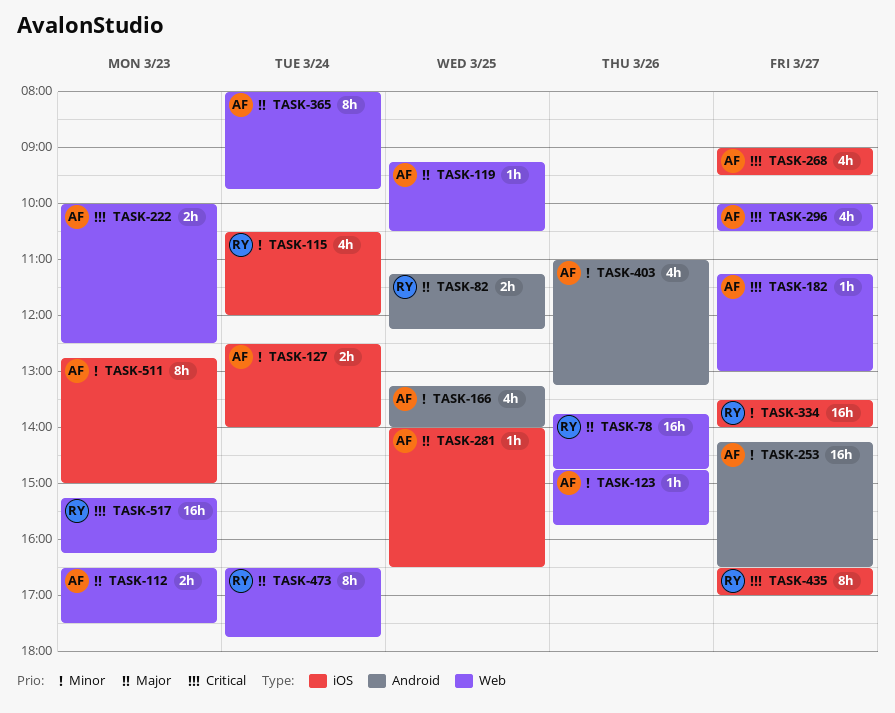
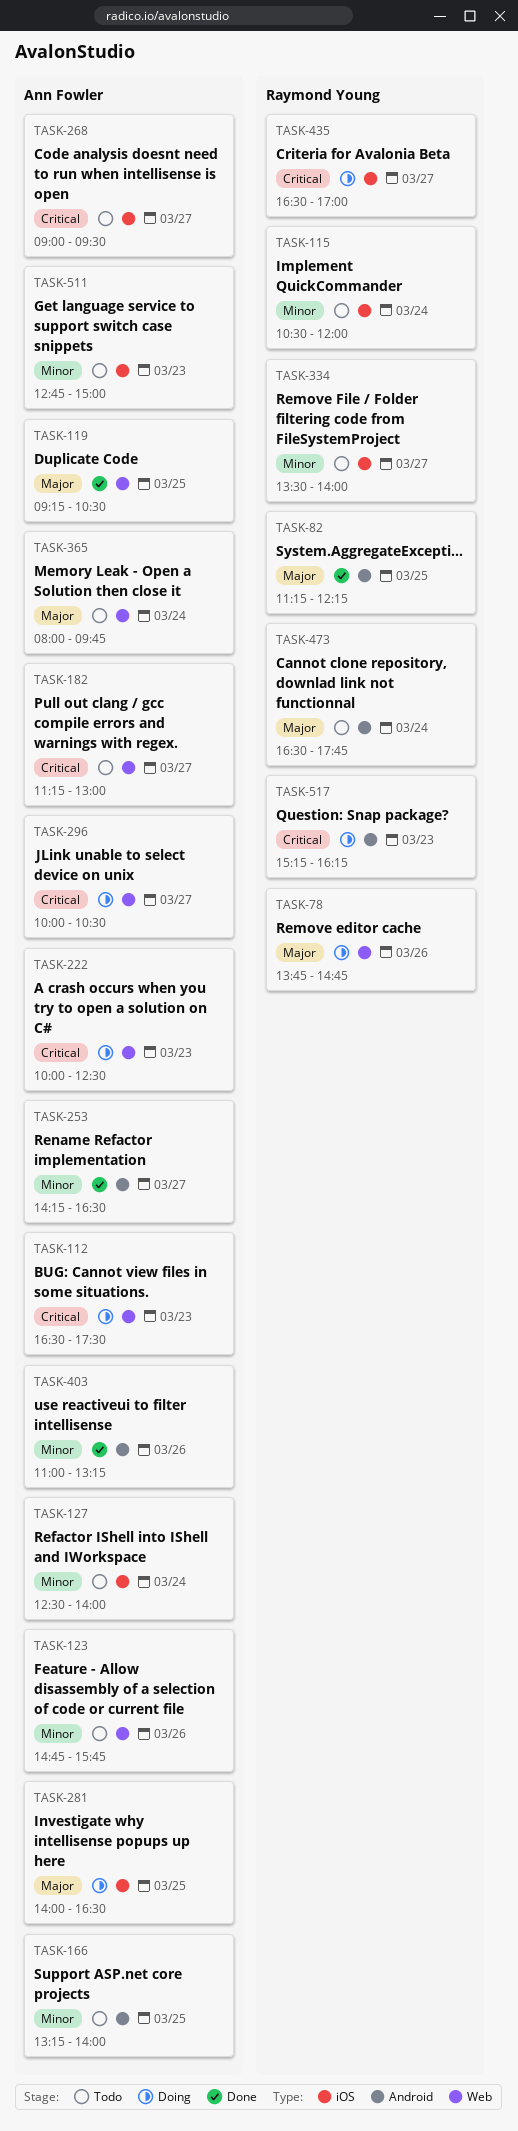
TASK-112, priority: Major -> Critical
TASK-473, label: Web -> Android
TASK-517, label: Web -> Android

